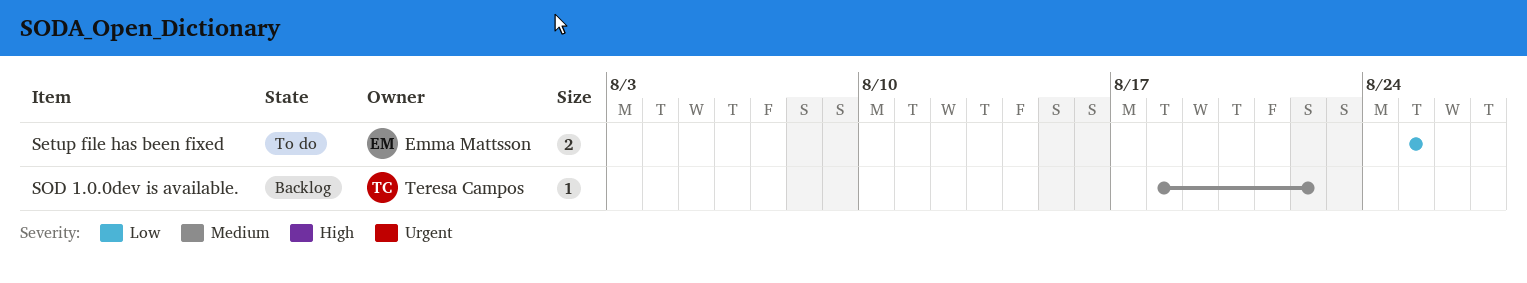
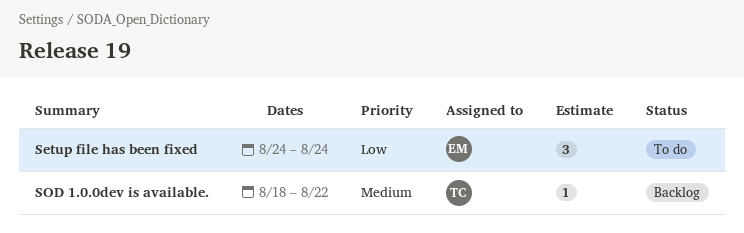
Setup file has been fixed, estimate: 2 -> 3
Setup file has been fixed, start: Aug 25 -> Aug 24
Setup file has been fixed, due: Aug 25 -> Aug 24

